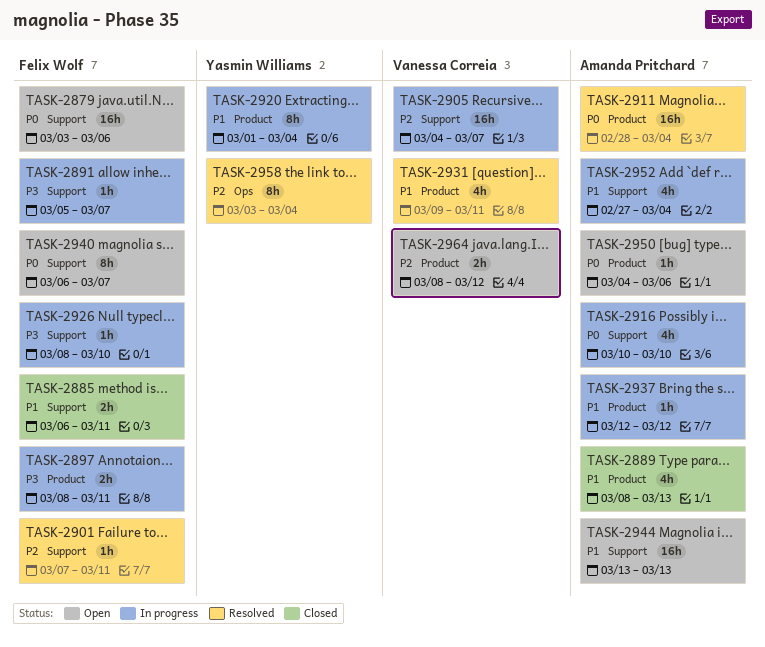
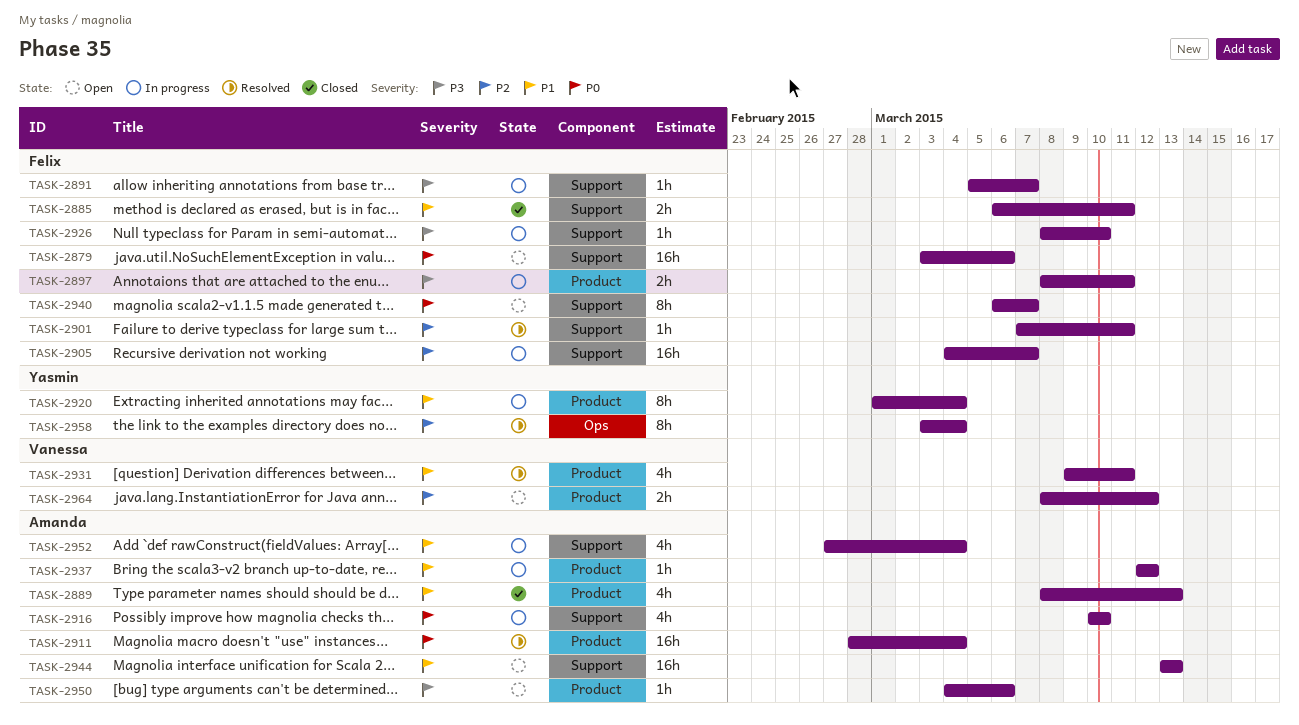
TASK-2905, owner: Vanessa Correia -> Felix Wolf
TASK-2950, priority: P0 -> P3

